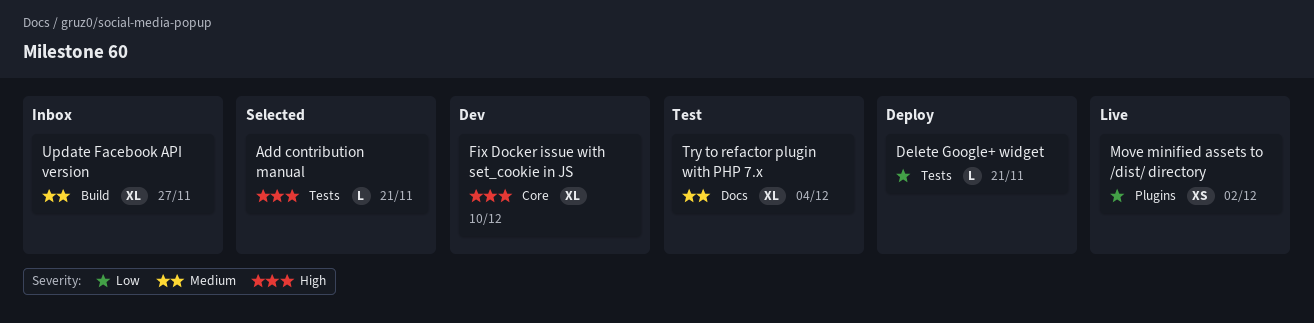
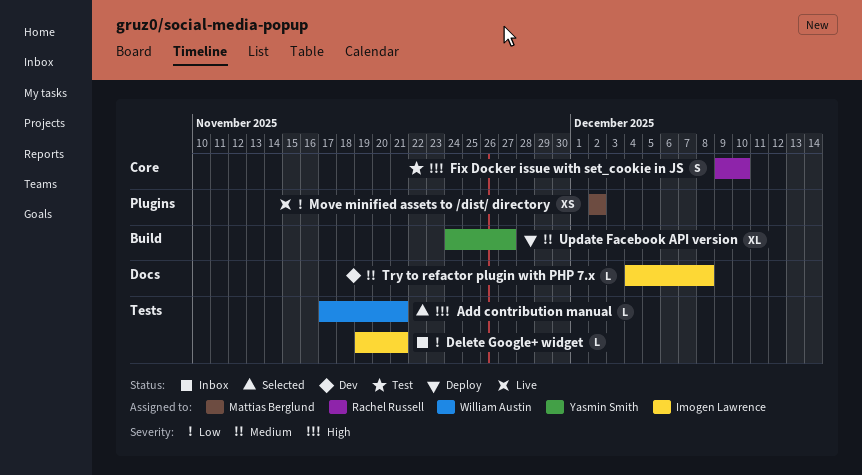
Delete Google+ widget, status: Deploy -> Inbox
Fix Docker issue with set_cookie in JS, status: Dev -> Test
Fix Docker issue with set_cookie in JS, estimate: XL -> S
Try to refactor plugin with PHP 7.x, status: Test -> Dev
Try to refactor plugin with PHP 7.x, estimate: XL -> L
Try to refactor plugin with PHP 7.x, due: Dec 4 -> Dec 8
Update Facebook API version, status: Inbox -> Deploy

